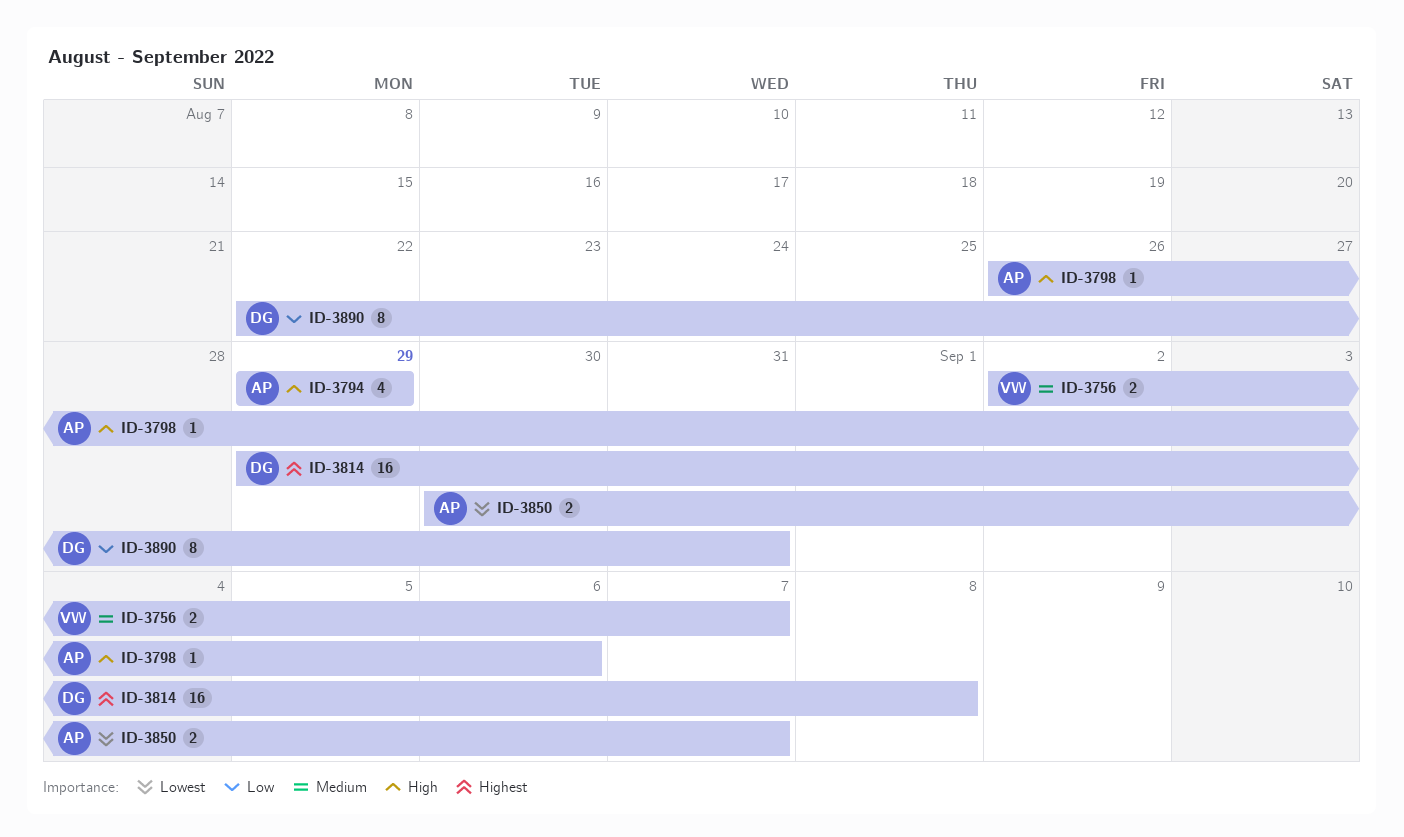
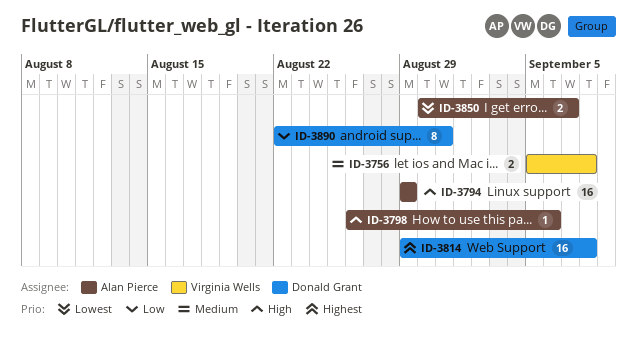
ID-3756, start: Sep 2 -> Sep 5
ID-3756, due: Sep 7 -> Sep 8
ID-3794, estimate: 4 -> 16

